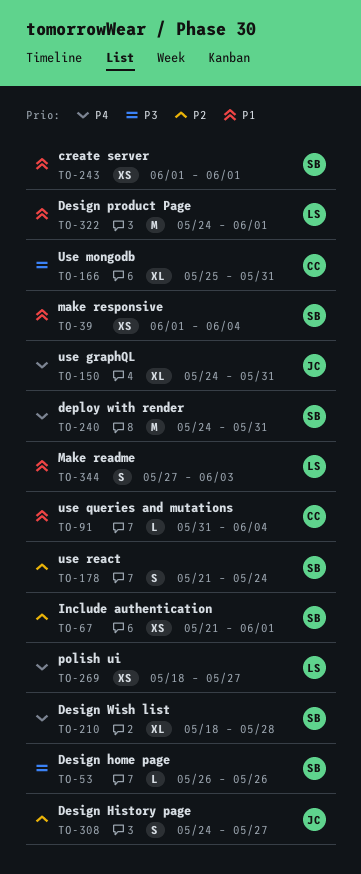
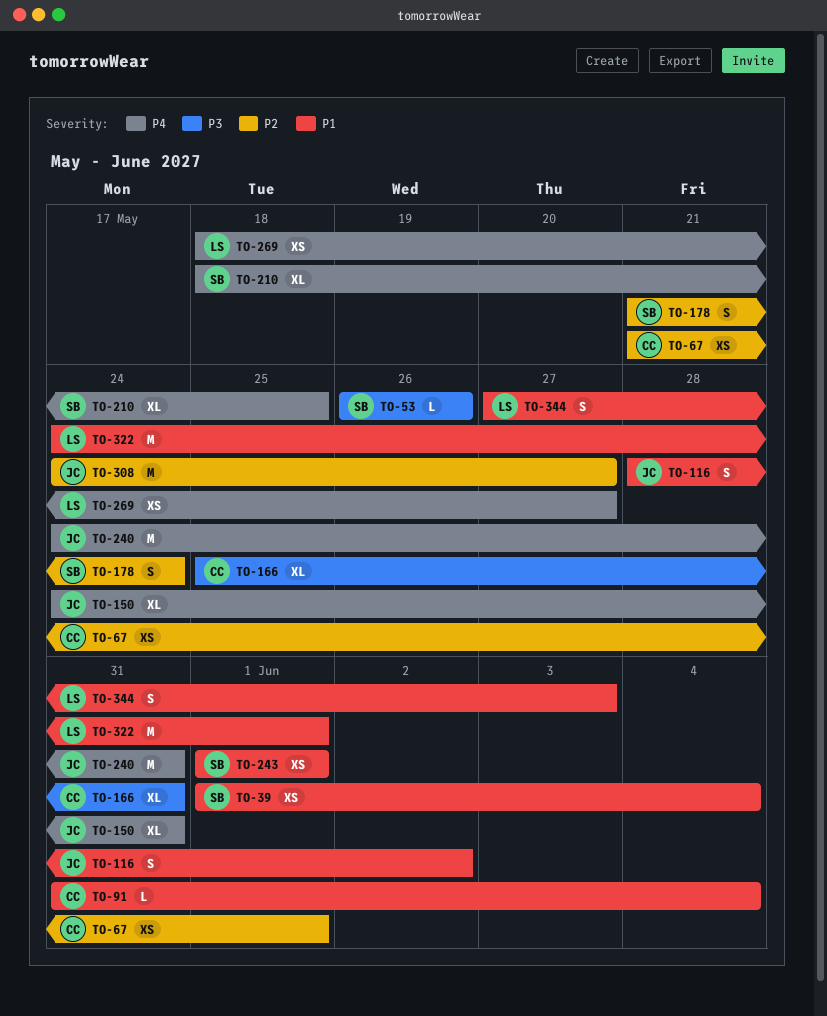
TO-67, owner: SB -> CC
TO-116: none -> present
TO-210, due: May 28 -> May 25
TO-240, owner: SB -> JC
TO-308, estimate: S -> M

